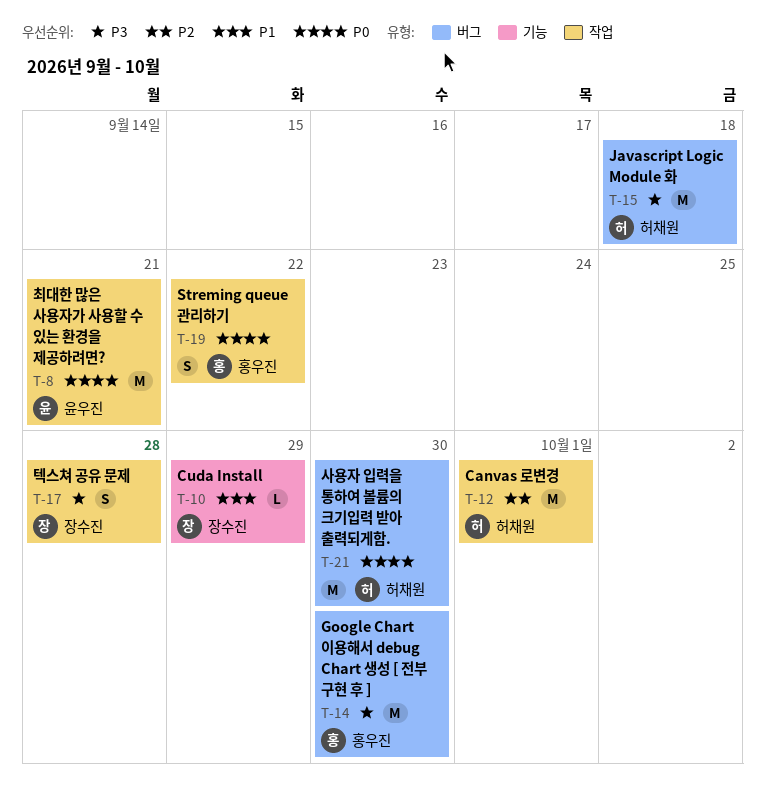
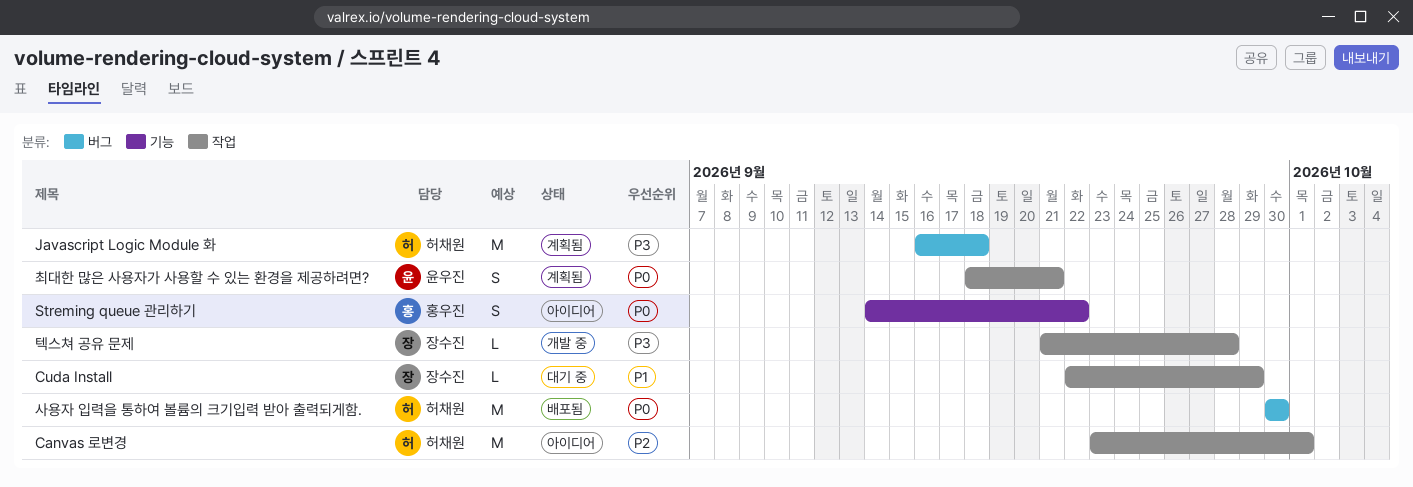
Cuda Install, label: 기능 -> 작업
Google Chart 이용해서 debug Chart 생성 [ 전부 구현 후 ]: present -> none
Streming queue 관리하기, label: 작업 -> 기능
최대한 많은 사용자가 사용할 수 있는 환경을 제공하려면?, estimate: M -> S
텍스쳐 공유 문제, estimate: S -> L

